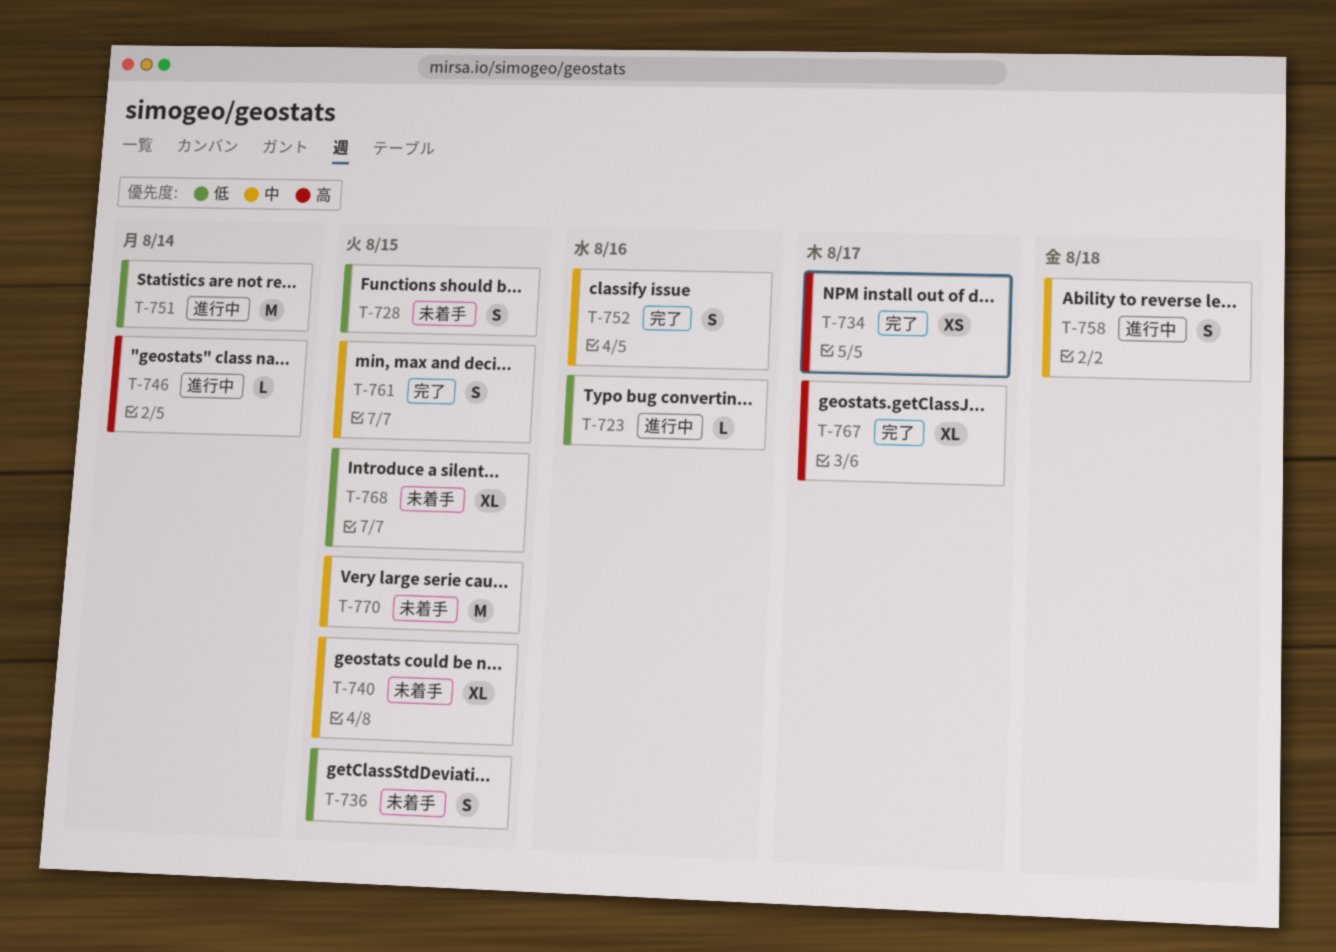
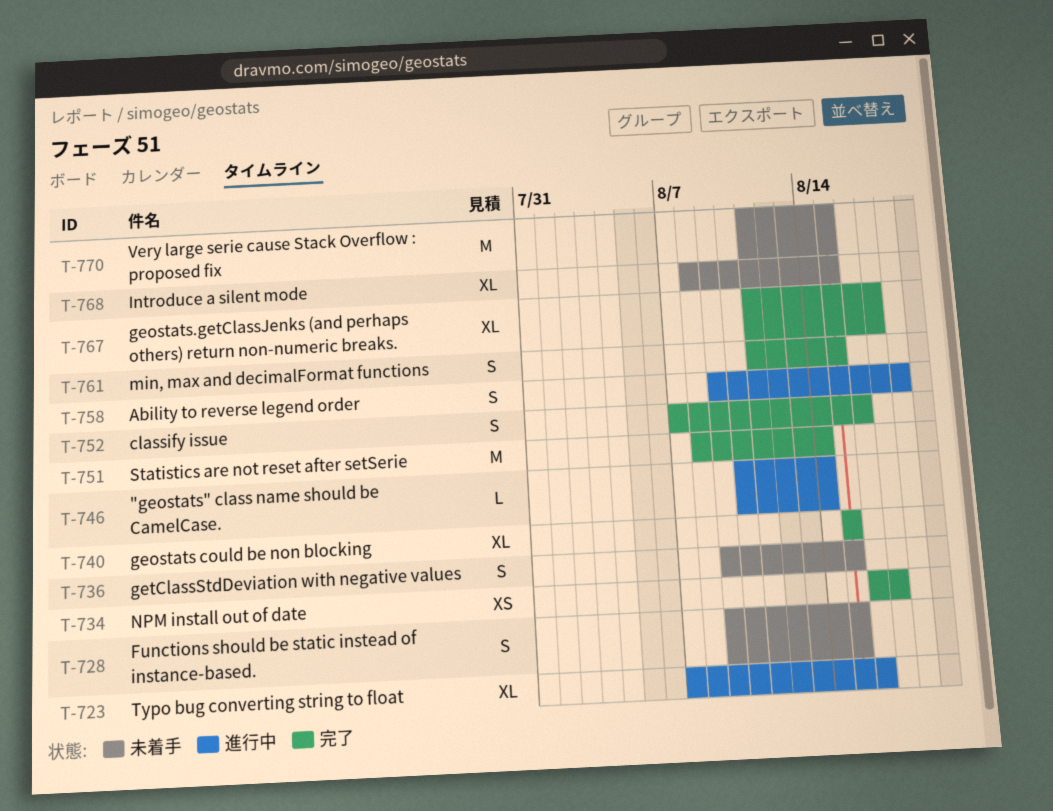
T-723, estimate: L -> XL
T-740, status: 未着手 -> 完了
T-751, status: 進行中 -> 完了

